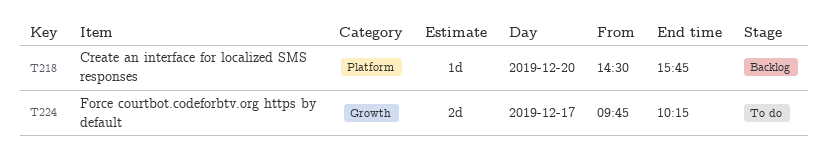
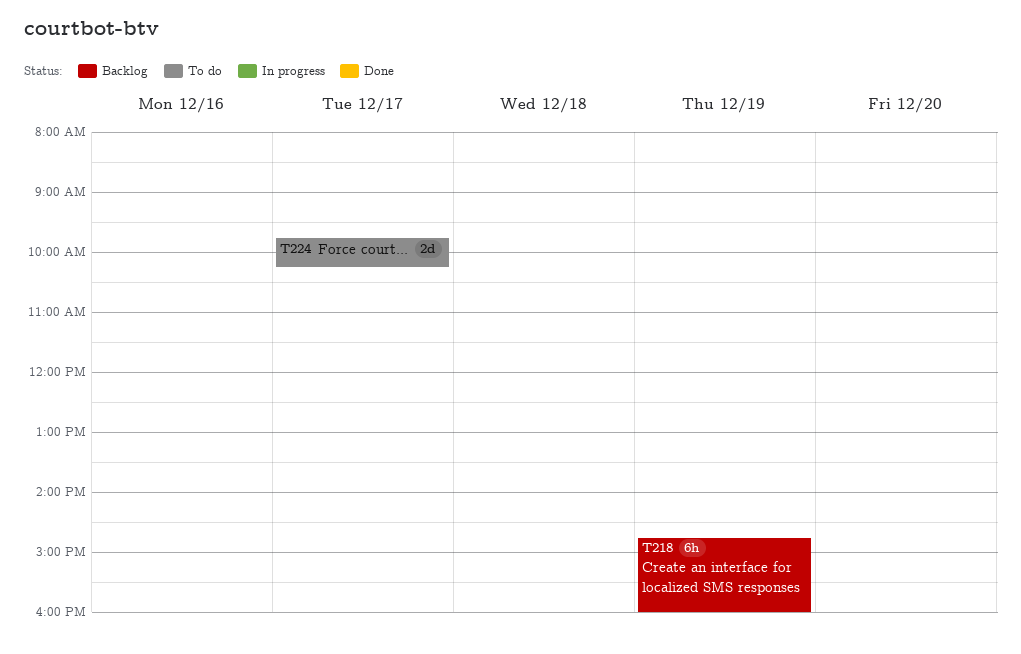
T218, estimate: 1d -> 6h
T218, day: Dec 20 -> Dec 19
T218, begins: 14:30 -> 14:45
T218, ends: 15:45 -> 16:00

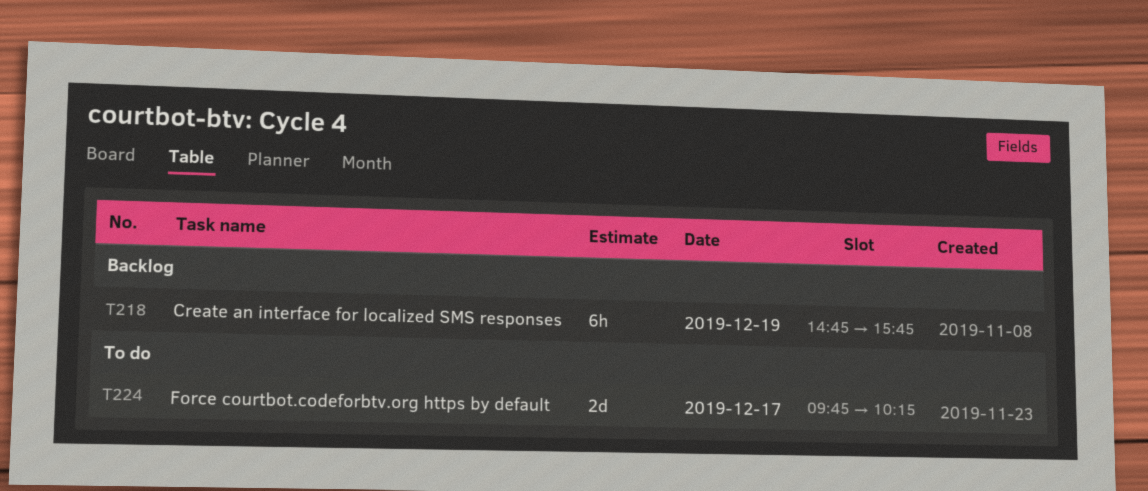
T218, ends: 16:00 -> 15:45

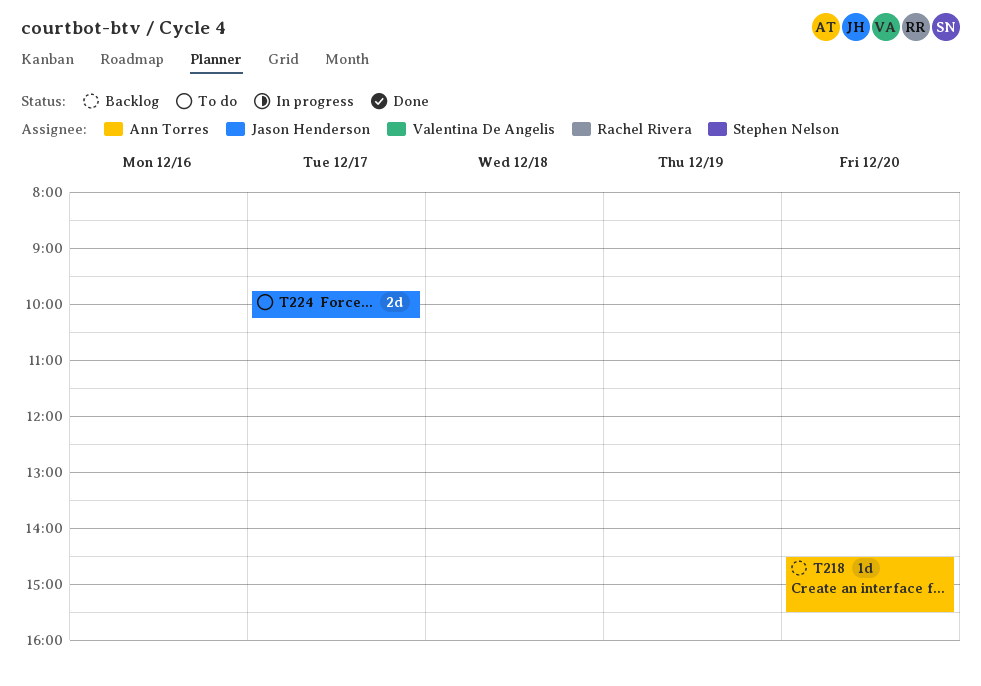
T218, estimate: 6h -> 1d
T218, day: Dec 19 -> Dec 20
T218, begins: 14:45 -> 14:30
T218, ends: 15:45 -> 15:30

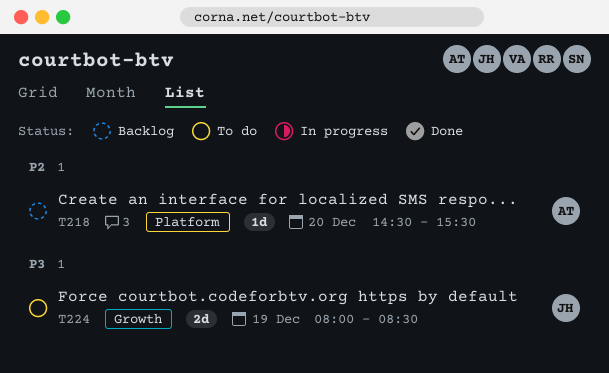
T224, day: Dec 17 -> Dec 19
T224, begins: 09:45 -> 08:00
T224, ends: 10:15 -> 08:30

